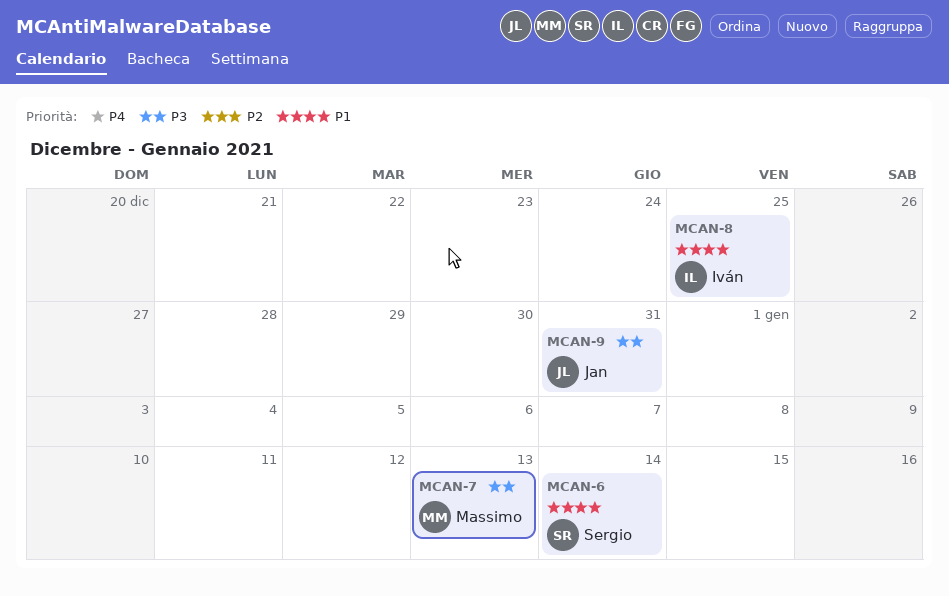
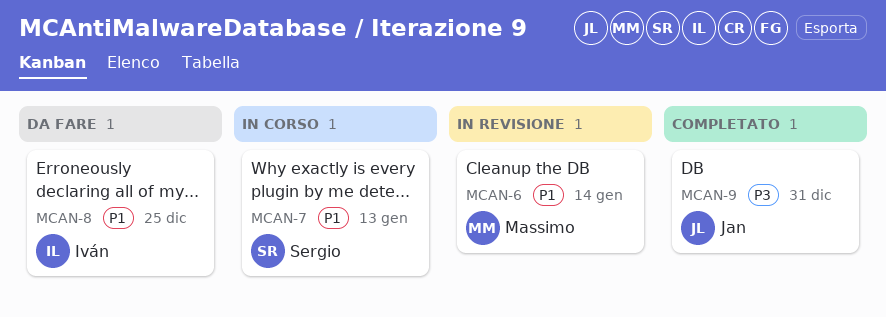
MCAN-6, owner: Sergio -> Massimo
MCAN-7, owner: Massimo -> Sergio
MCAN-7, priority: P3 -> P1

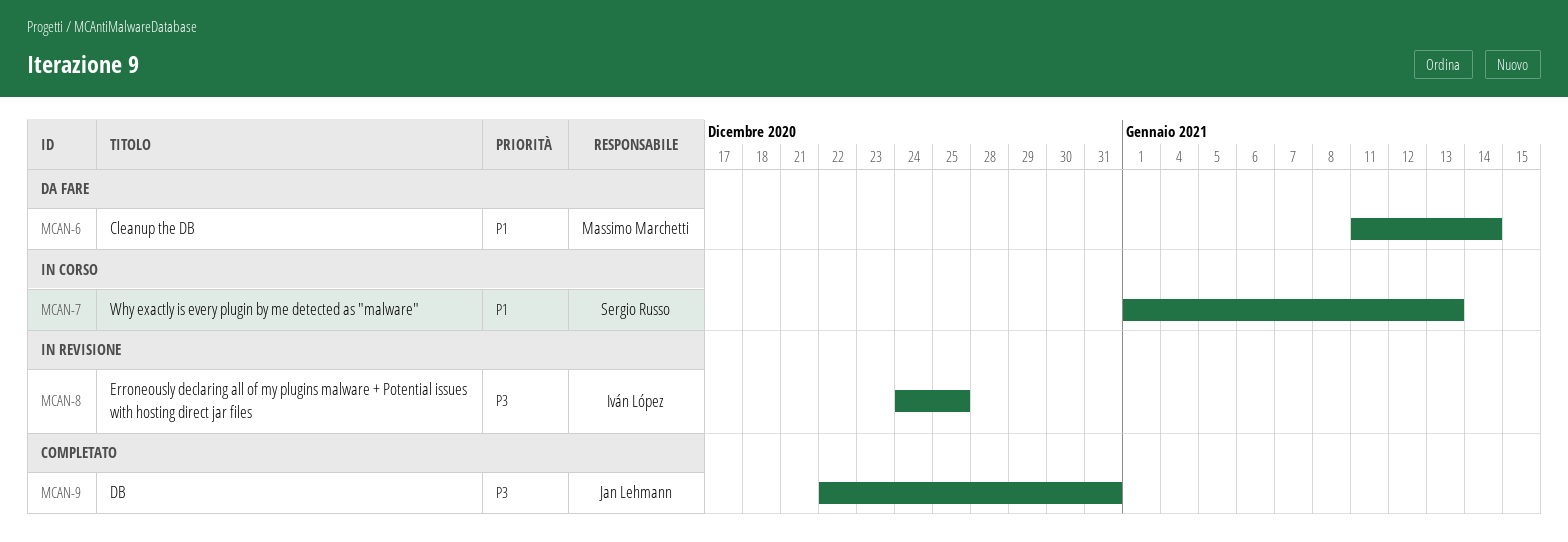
MCAN-6, status: In revisione -> Da fare
MCAN-8, status: Da fare -> In revisione
MCAN-8, priority: P1 -> P3

